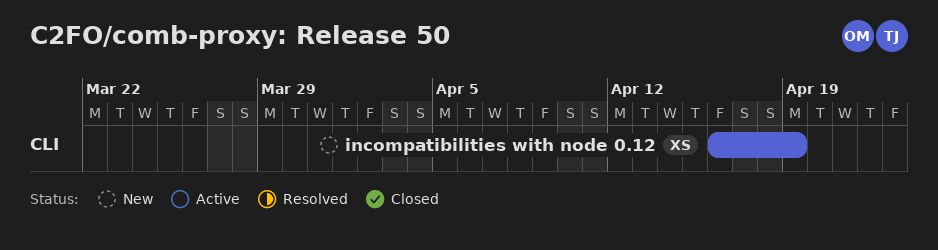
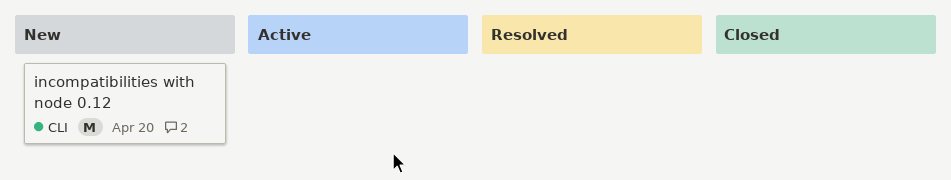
incompatibilities with node 0.12, estimate: XS -> M
incompatibilities with node 0.12, due: Apr 19 -> Apr 20

